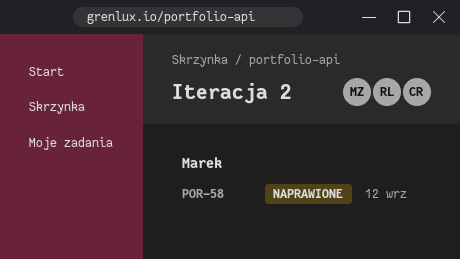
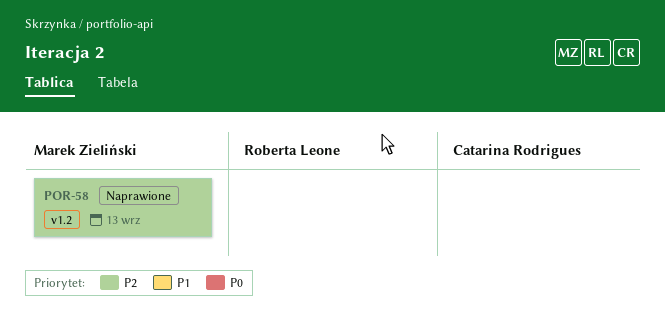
POR-58, due: Sep 12 -> Sep 13

